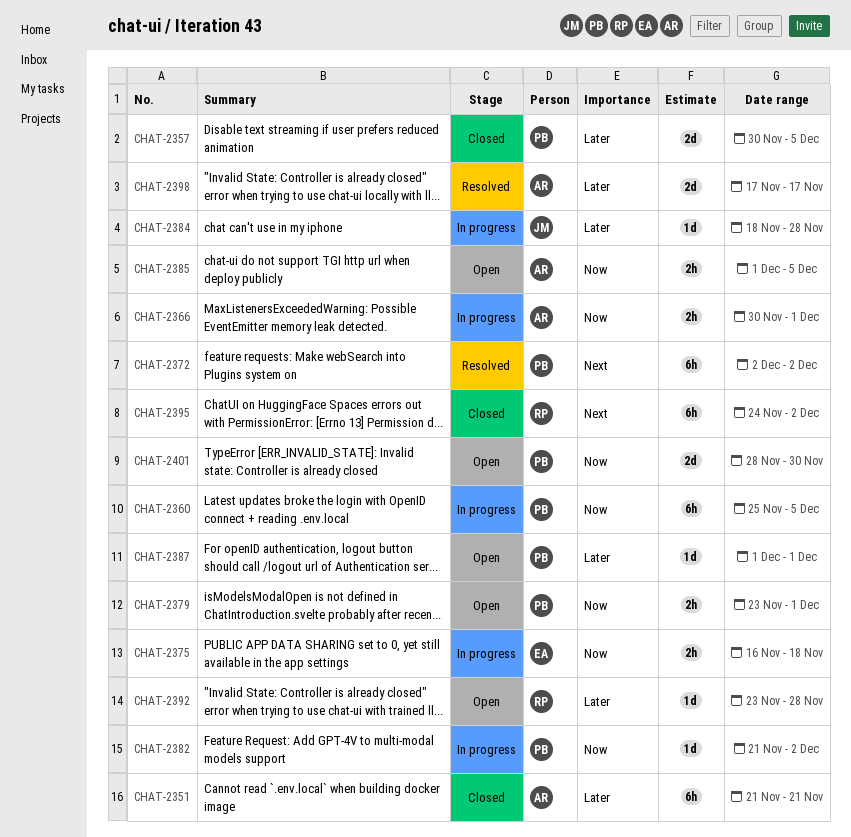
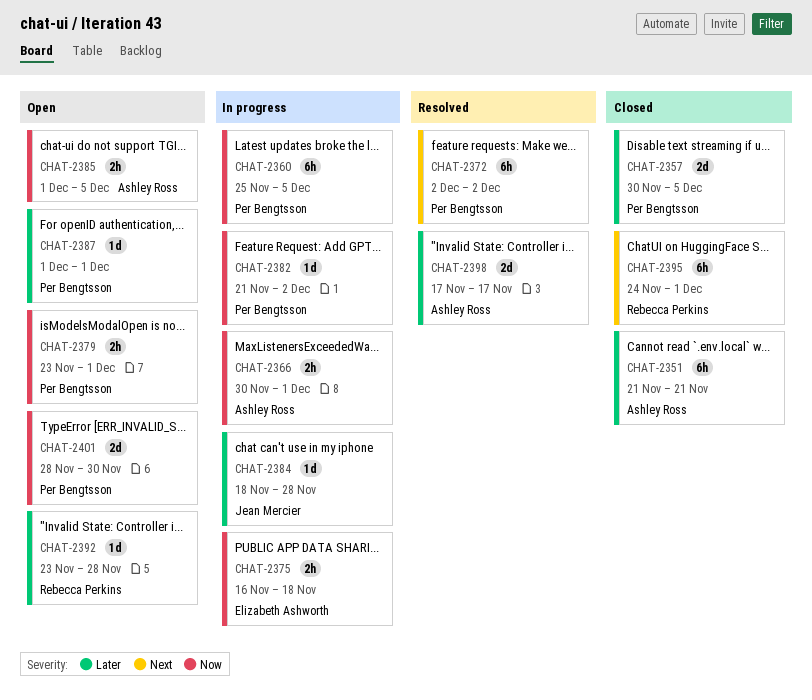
CHAT-2395, due: Dec 2 -> Dec 1

